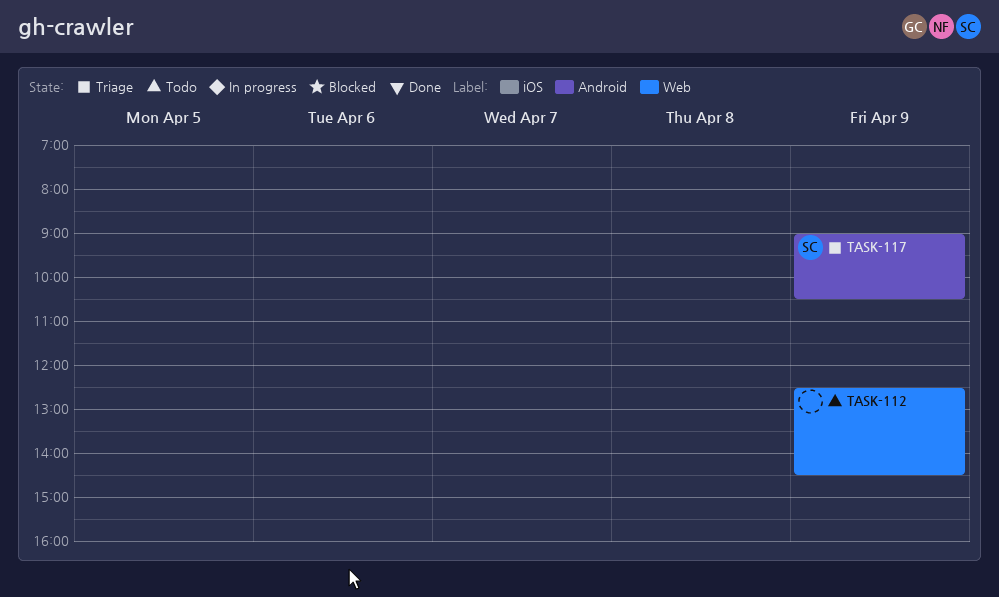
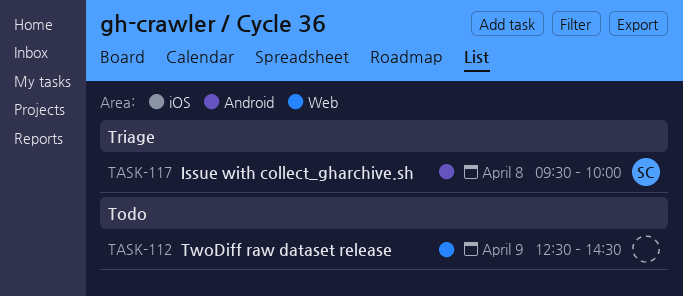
TASK-117, day: Apr 9 -> Apr 8
TASK-117, begins: 09:00 -> 09:30
TASK-117, ends: 10:30 -> 10:00

